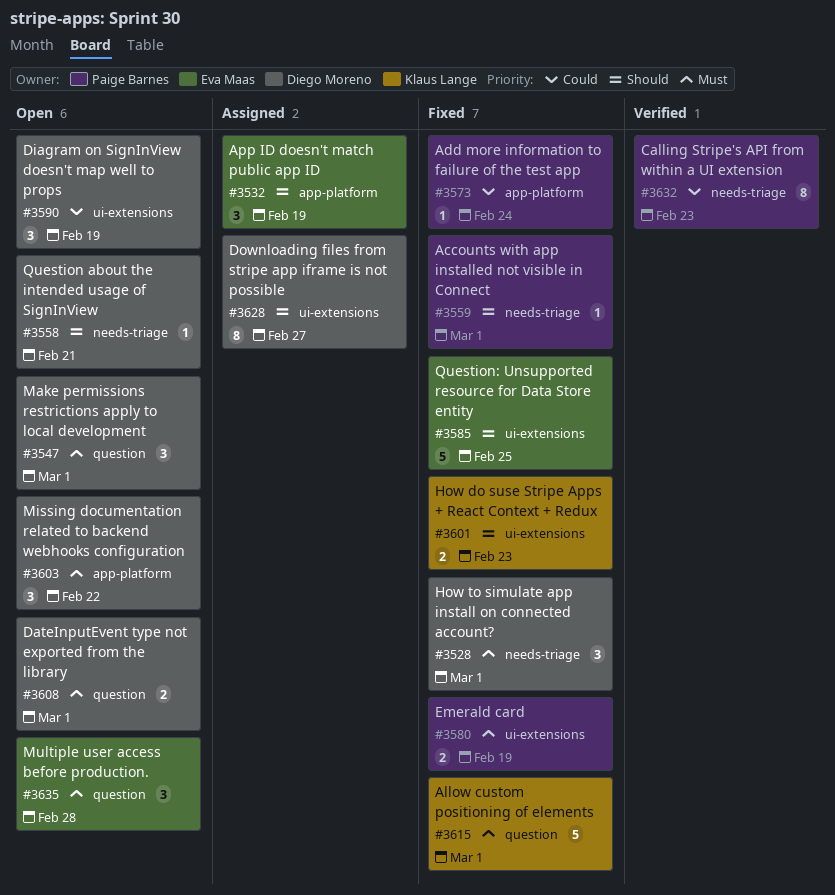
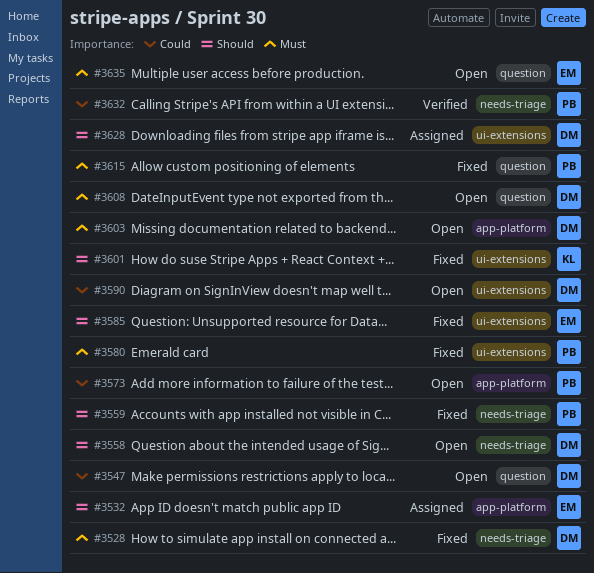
#3547, priority: Must -> Could
#3573, status: Fixed -> Open
#3615, owner: Klaus Lange -> Paige Barnes

